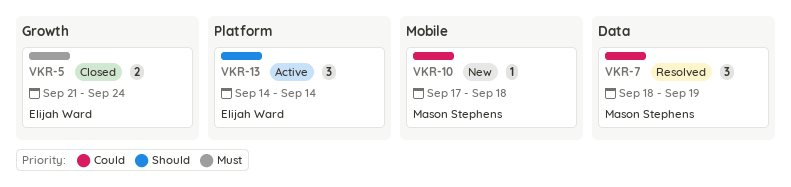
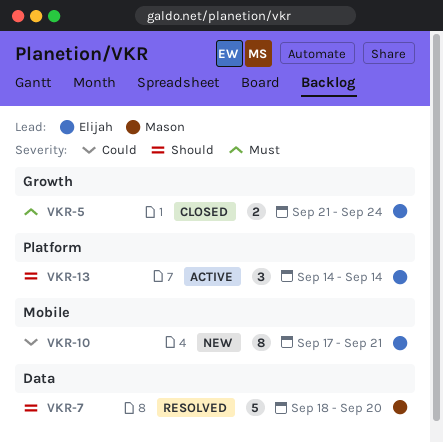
VKR-7, priority: Could -> Should
VKR-7, estimate: 3 -> 5
VKR-7, due: Sep 19 -> Sep 20
VKR-10, owner: Mason Stephens -> Elijah Ward
VKR-10, estimate: 1 -> 8
VKR-10, due: Sep 18 -> Sep 21

